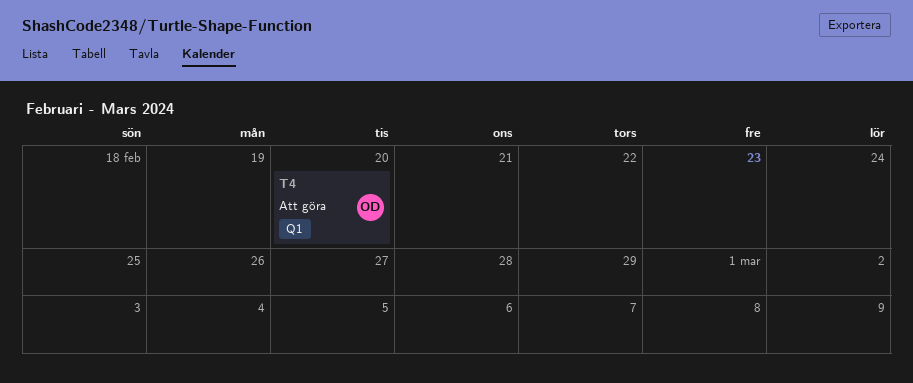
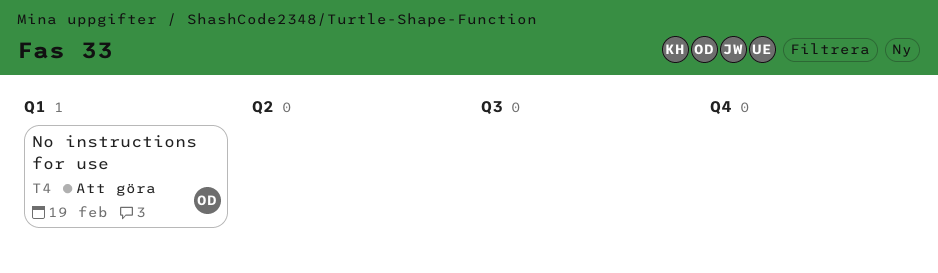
T4, due: Feb 20 -> Feb 19

